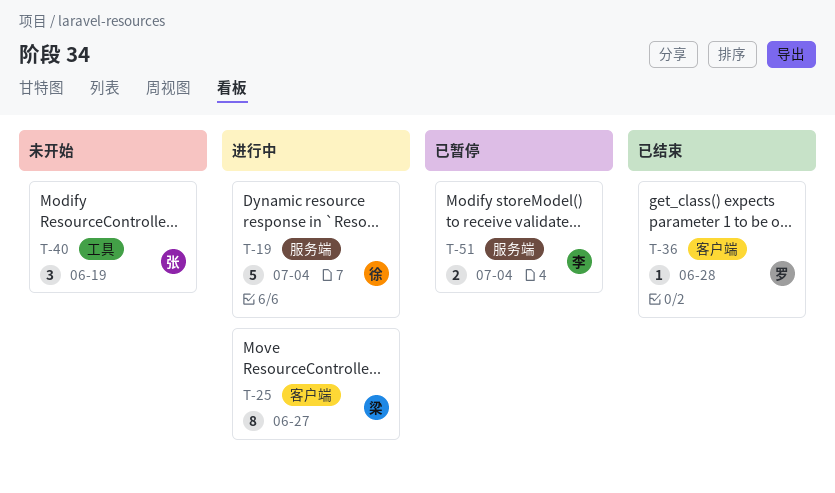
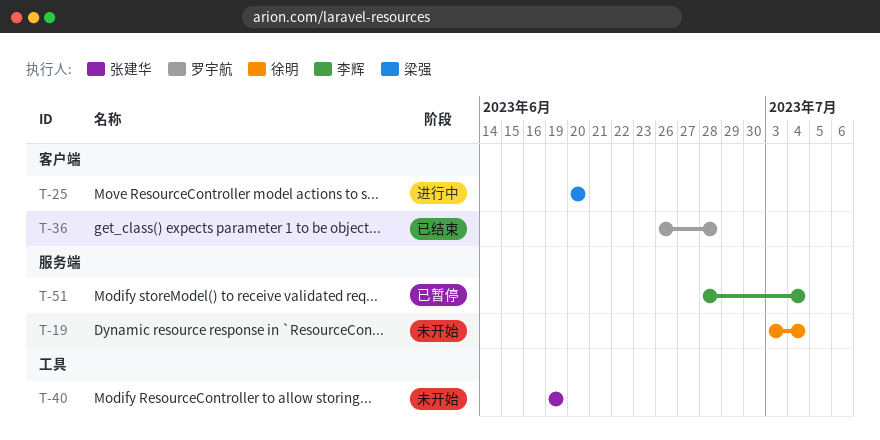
T-19, status: 进行中 -> 未开始
T-25, due: Jun 27 -> Jun 20

